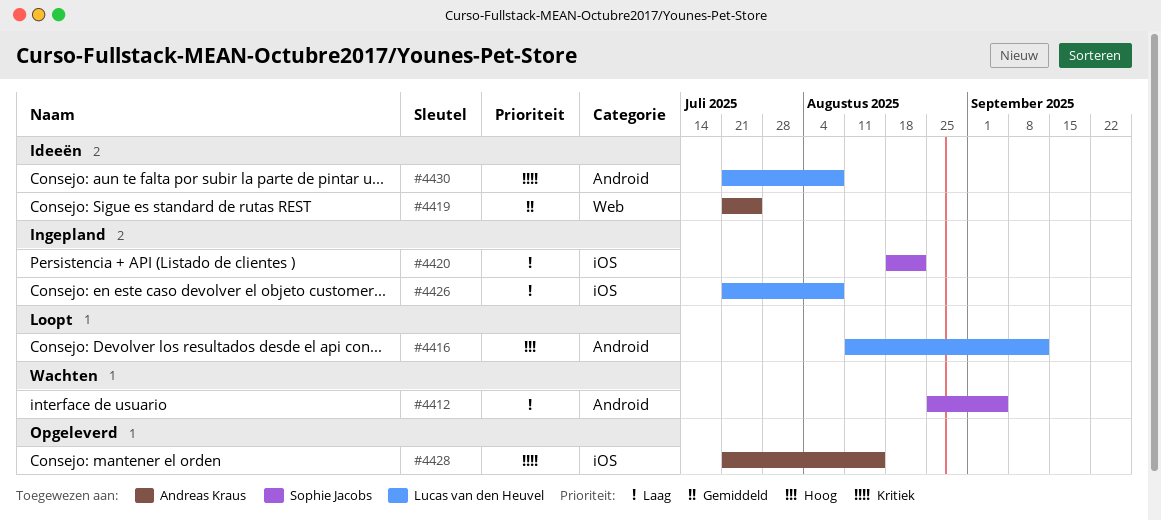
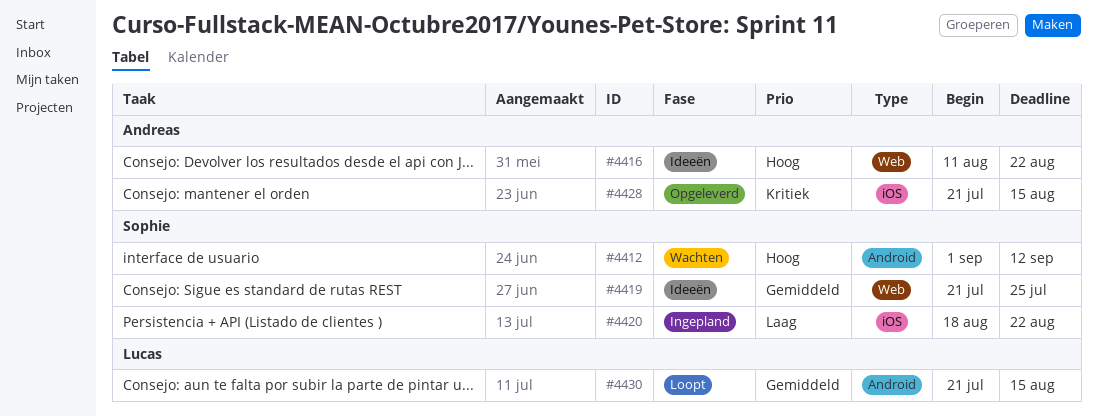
#4412, priority: Laag -> Hoog
#4412, start: Aug 25 -> Sep 1
#4412, due: Sep 5 -> Sep 12
#4416, status: Loopt -> Ideeën
#4416, owner: Lucas van den Heuvel -> Andreas Kraus
#4416, label: Android -> Web
#4416, due: Sep 12 -> Aug 22
#4419, owner: Andreas Kraus -> Sophie Jacobs
#4426: present -> none
#4430, status: Ideeën -> Loopt
#4430, priority: Kritiek -> Gemiddeld
#4430, due: Aug 8 -> Aug 15

